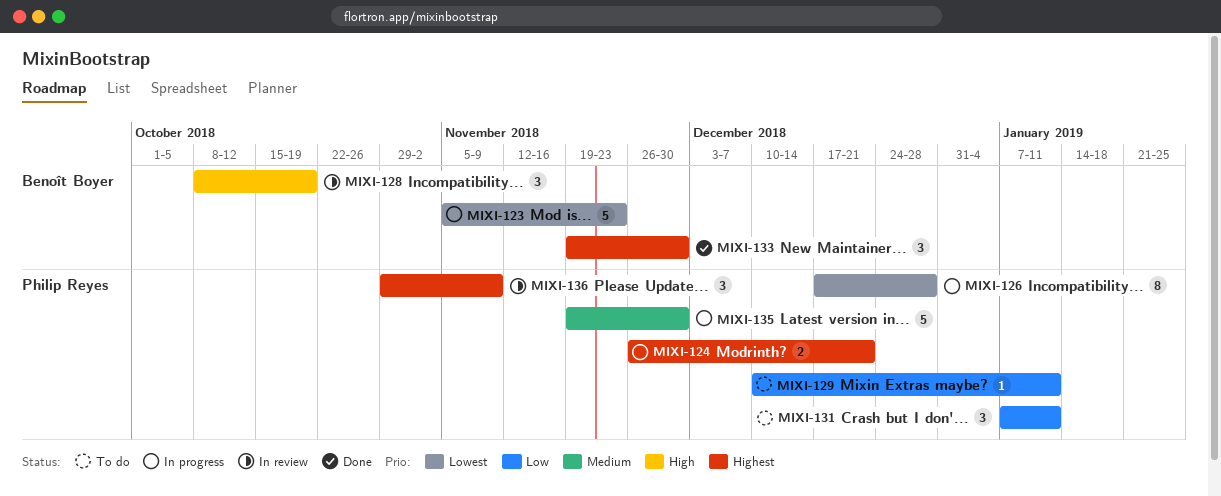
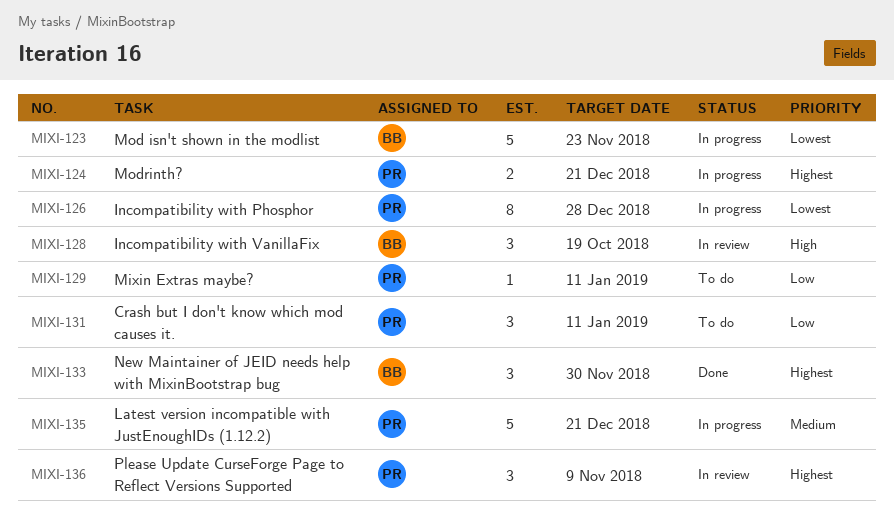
MIXI-135, due: Nov 30 -> Dec 21

